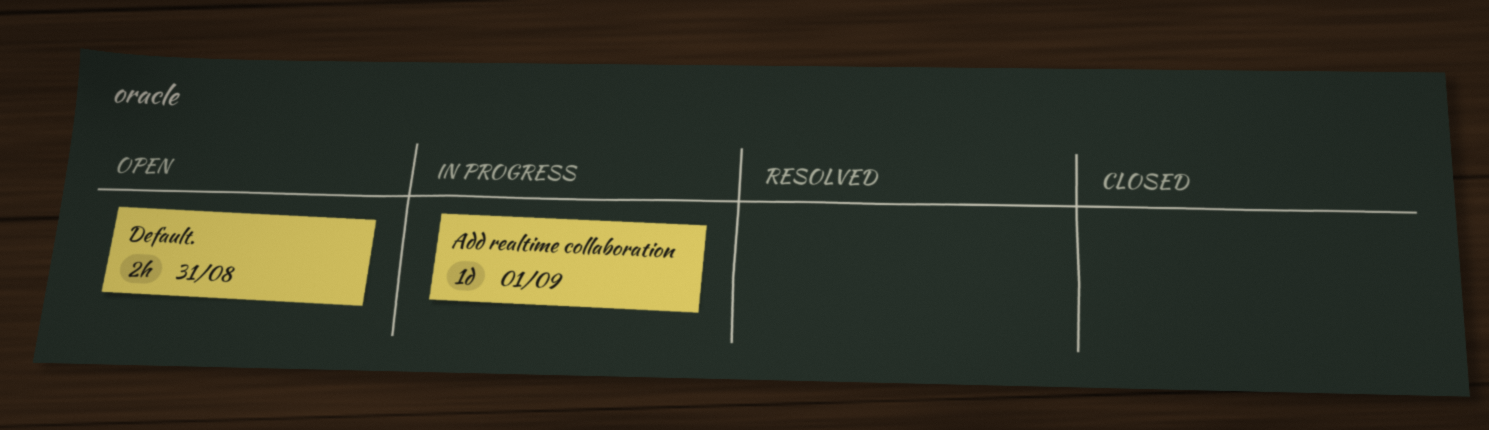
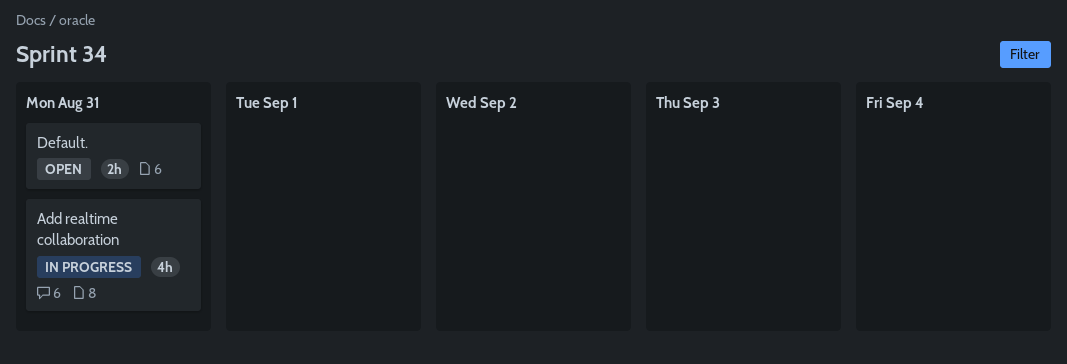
Add realtime collaboration, estimate: 1d -> 4h
Add realtime collaboration, due: Sep 1 -> Aug 31

